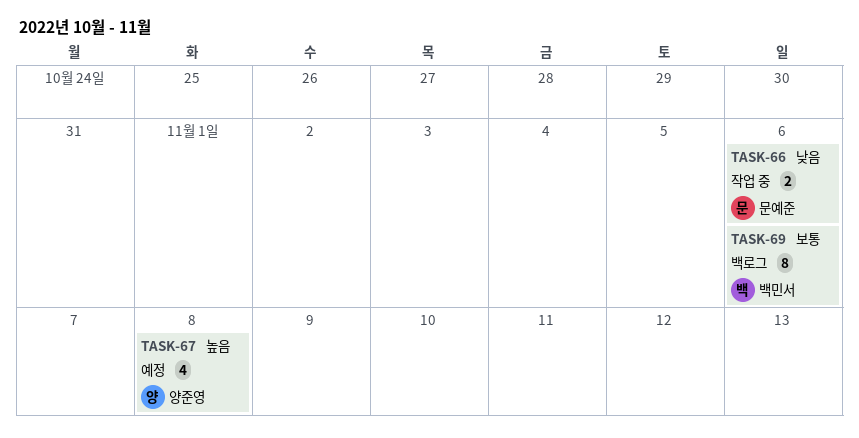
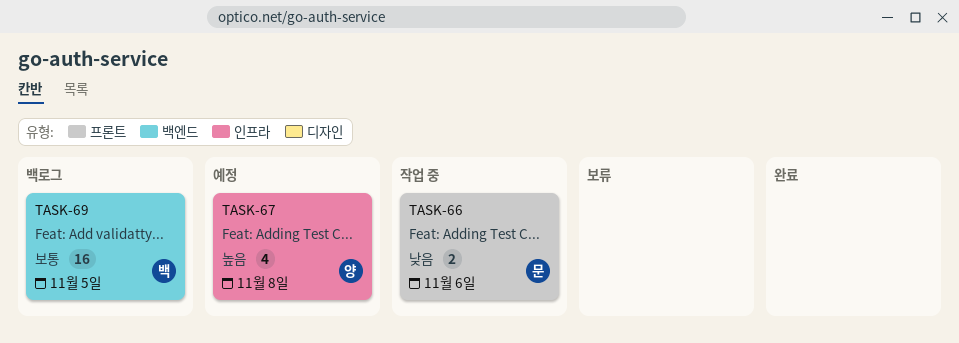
TASK-69, estimate: 8 -> 16
TASK-69, due: Nov 6 -> Nov 5

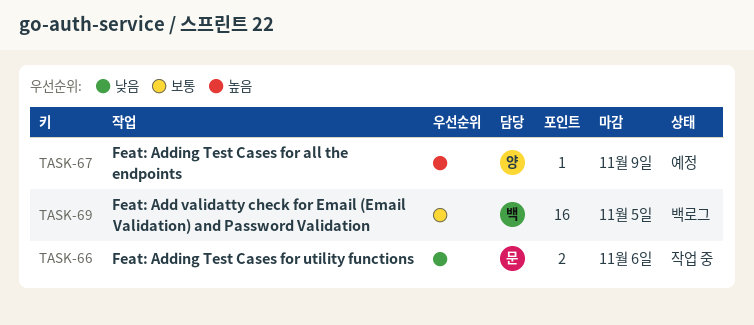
TASK-67, estimate: 4 -> 1
TASK-67, due: Nov 8 -> Nov 9

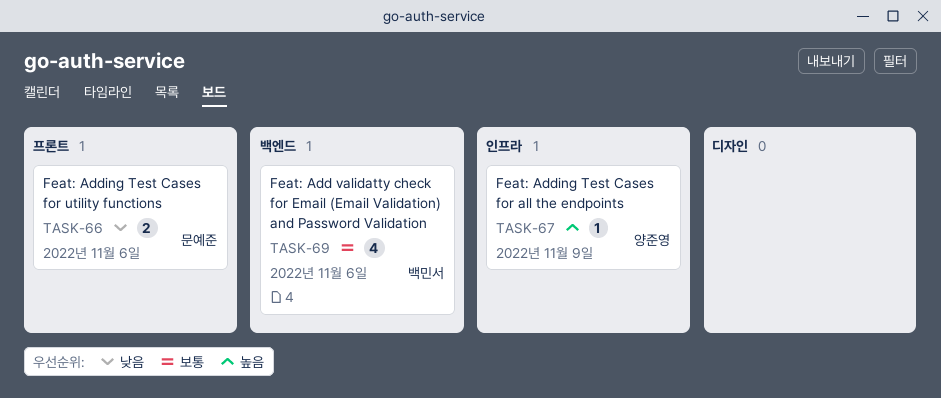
TASK-69, estimate: 16 -> 4
TASK-69, due: Nov 5 -> Nov 6

